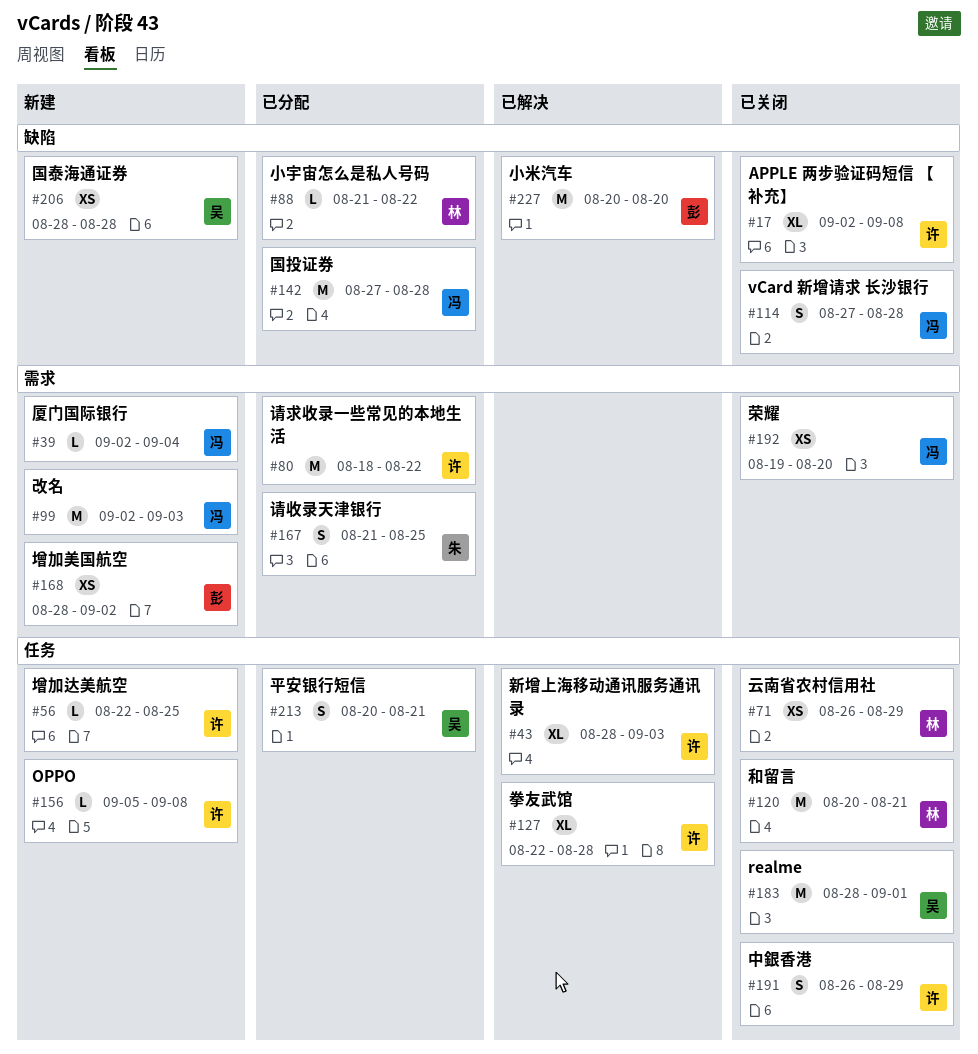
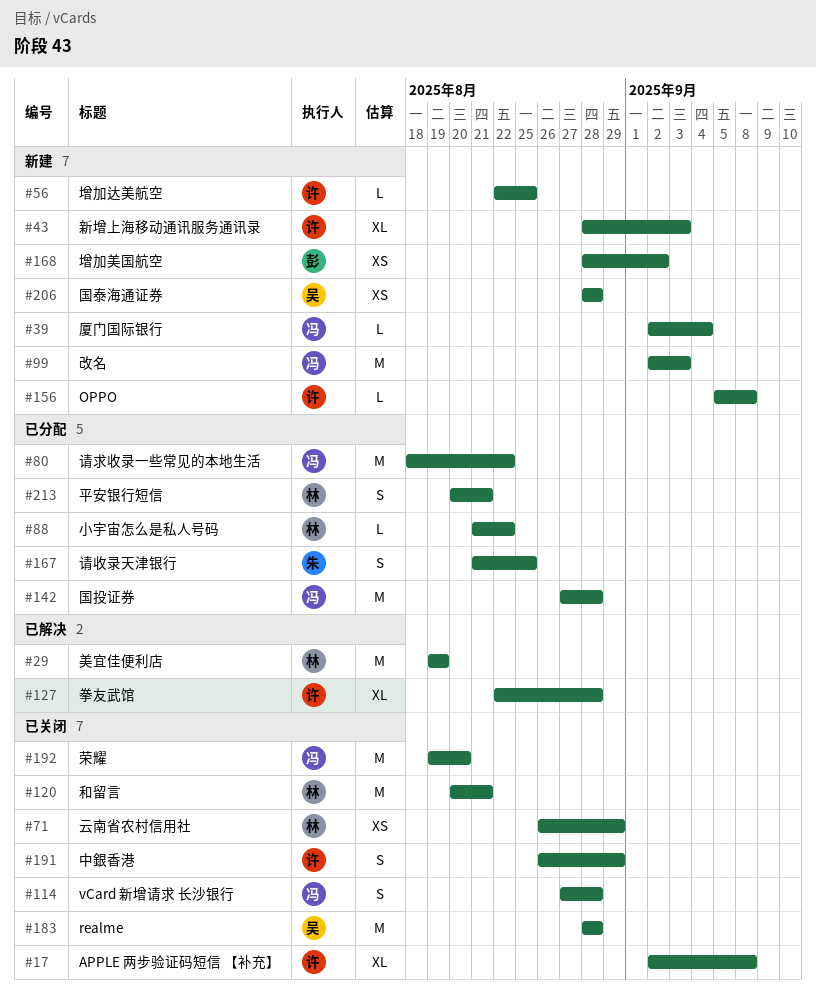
#29: none -> present
#43, status: 已解决 -> 新建
#80, owner: 许 -> 冯
#183, due: Sep 1 -> Aug 28
#192, estimate: XS -> M
#213, owner: 吴 -> 林
#227: present -> none

